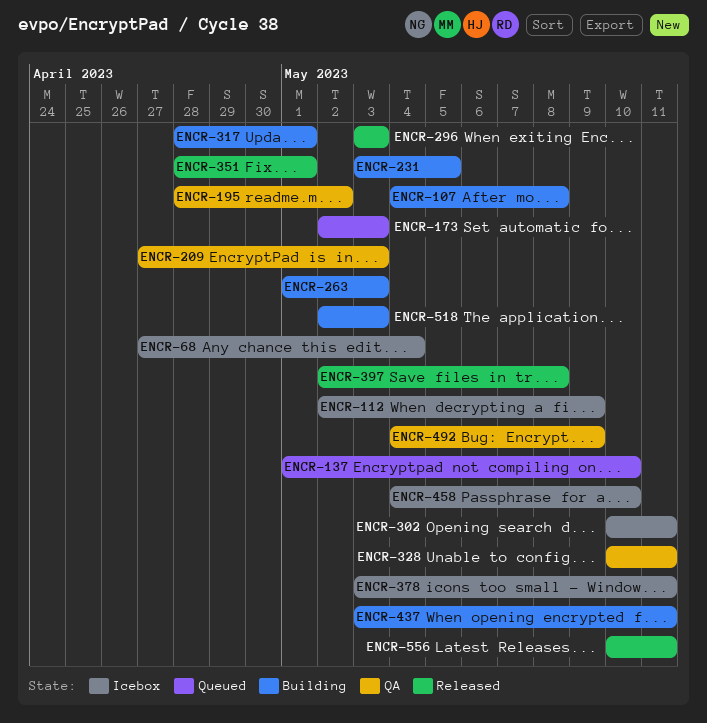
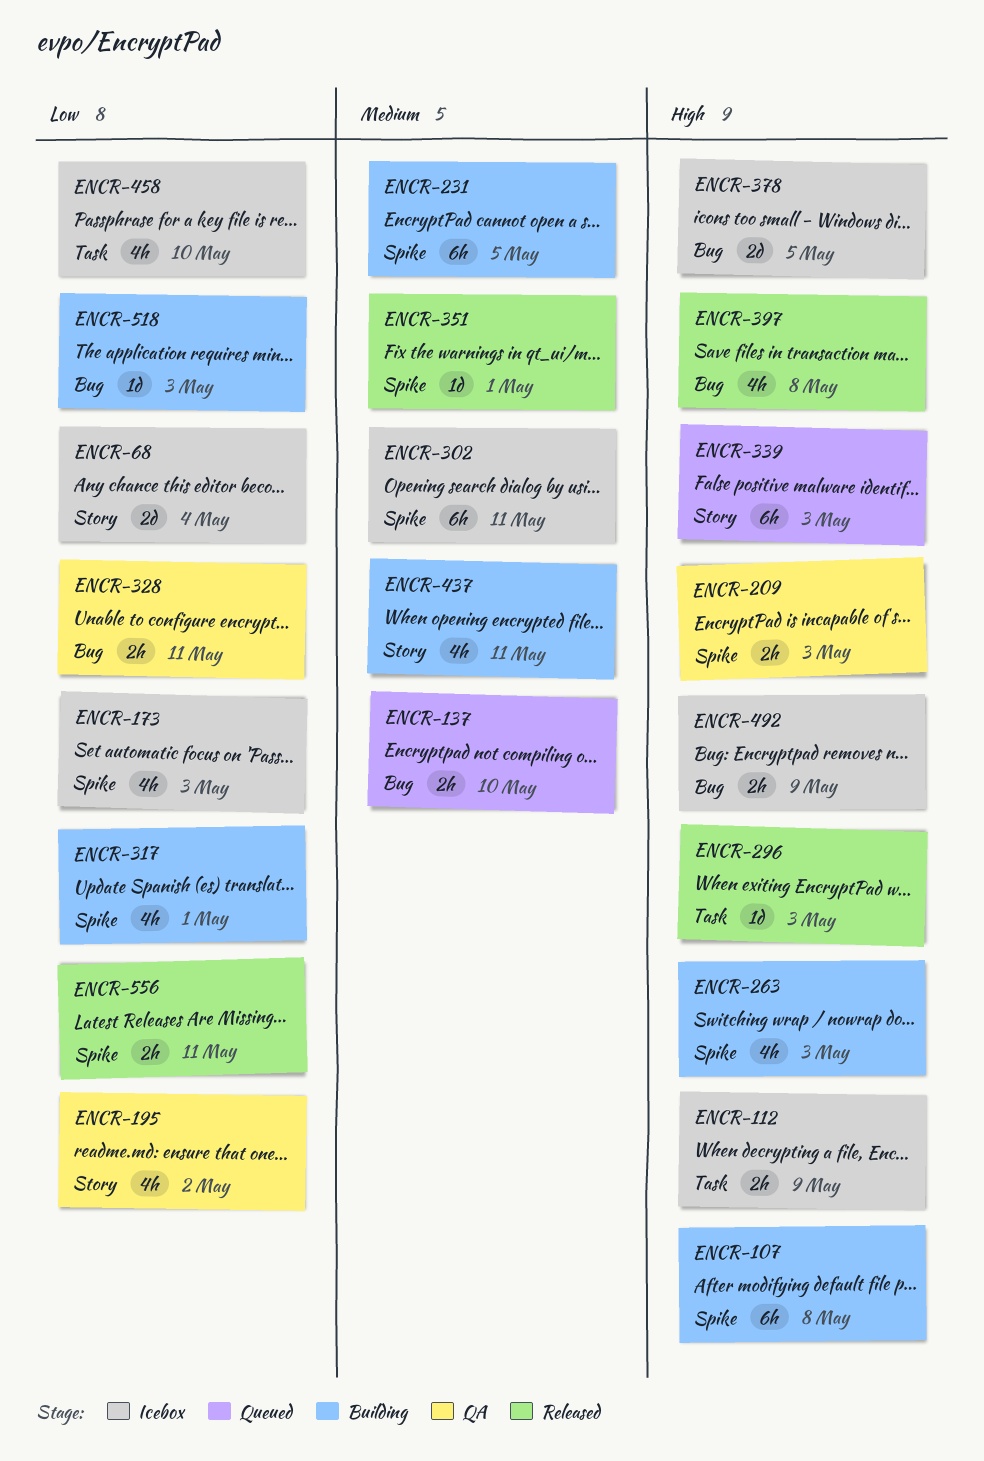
ENCR-173, status: Queued -> Icebox
ENCR-339: none -> present
ENCR-378, due: May 11 -> May 5
ENCR-492, status: QA -> Icebox

